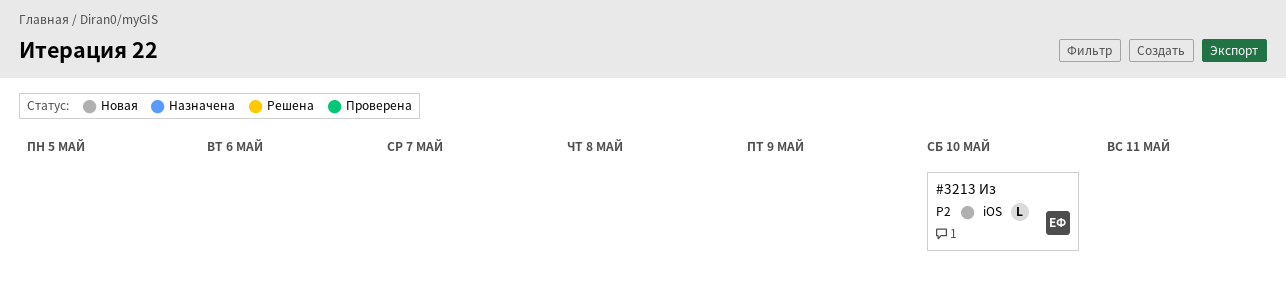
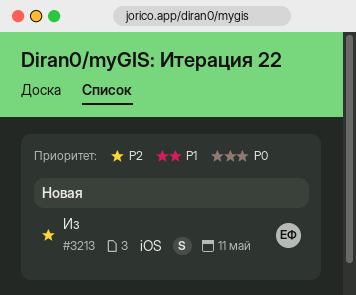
#3213, estimate: L -> S
#3213, due: May 10 -> May 11

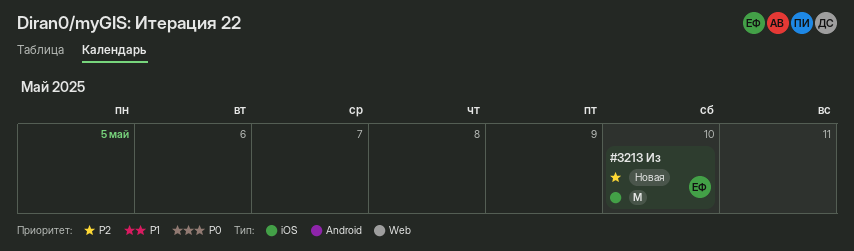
#3213, estimate: S -> M
#3213, due: May 11 -> May 10

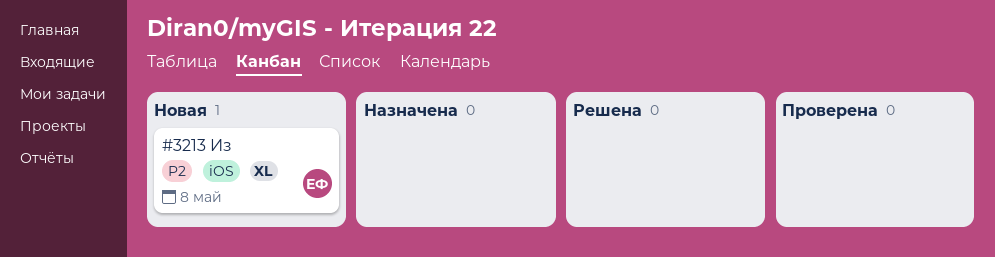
#3213, estimate: M -> XL
#3213, due: May 10 -> May 8

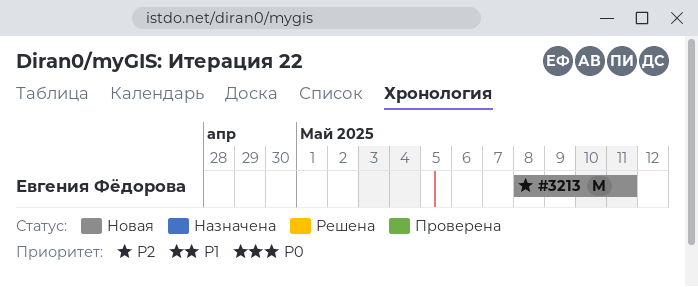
#3213, estimate: XL -> M
#3213, due: May 8 -> May 11

